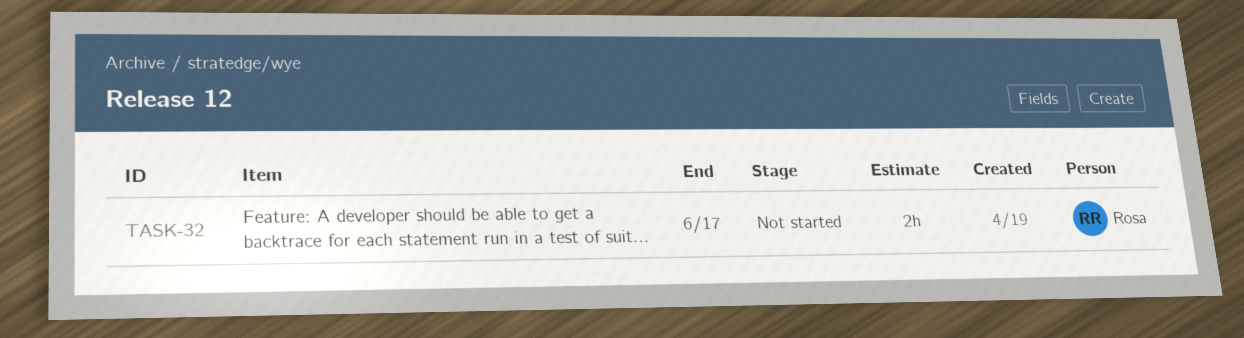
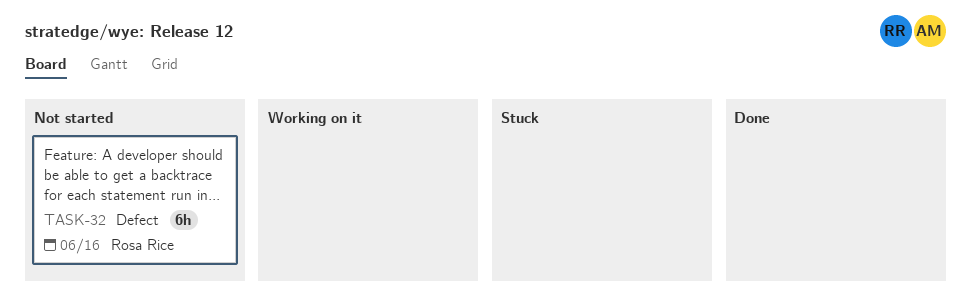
TASK-32, estimate: 2h -> 6h
TASK-32, due: Jun 17 -> Jun 16

